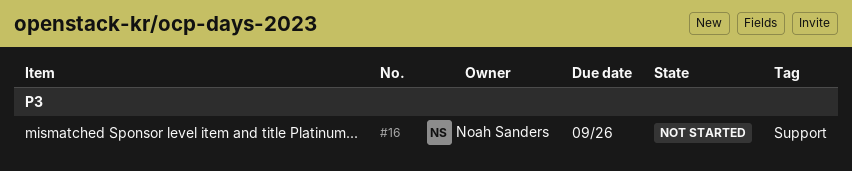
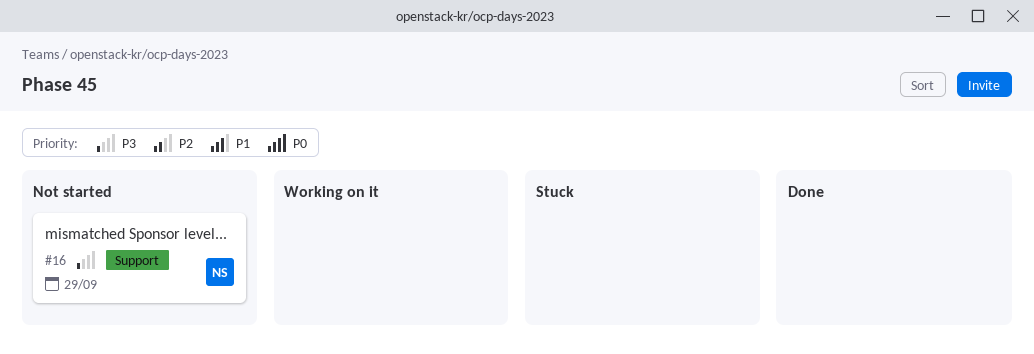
#16, due: Sep 26 -> Sep 29

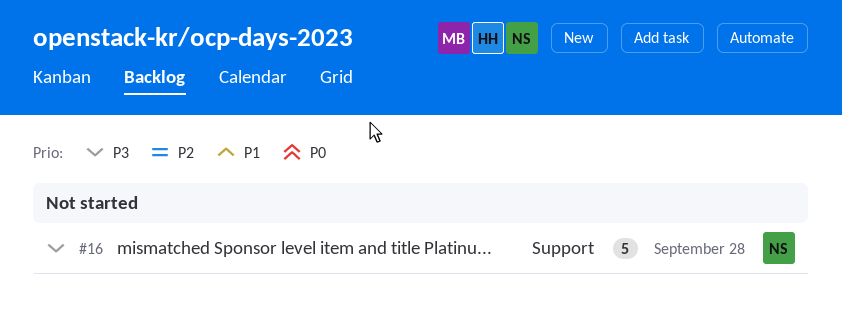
#16, due: Sep 29 -> Sep 28

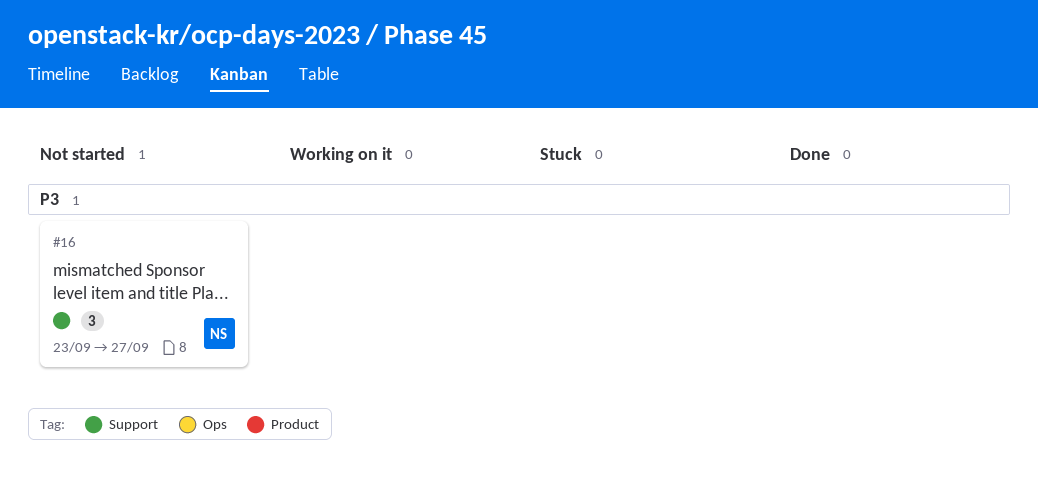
#16, estimate: 5 -> 3
#16, due: Sep 28 -> Sep 27

